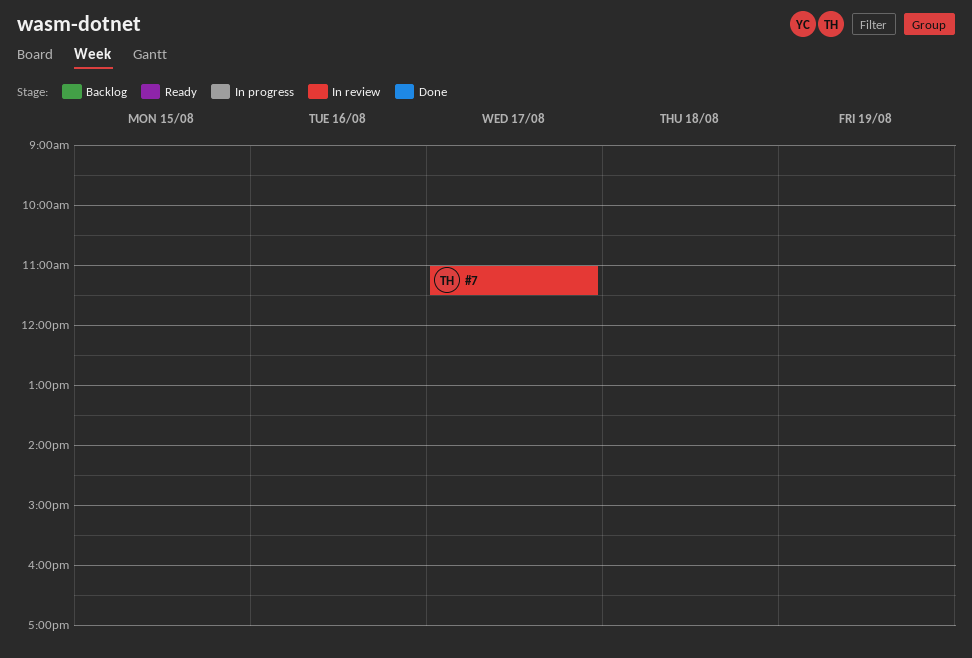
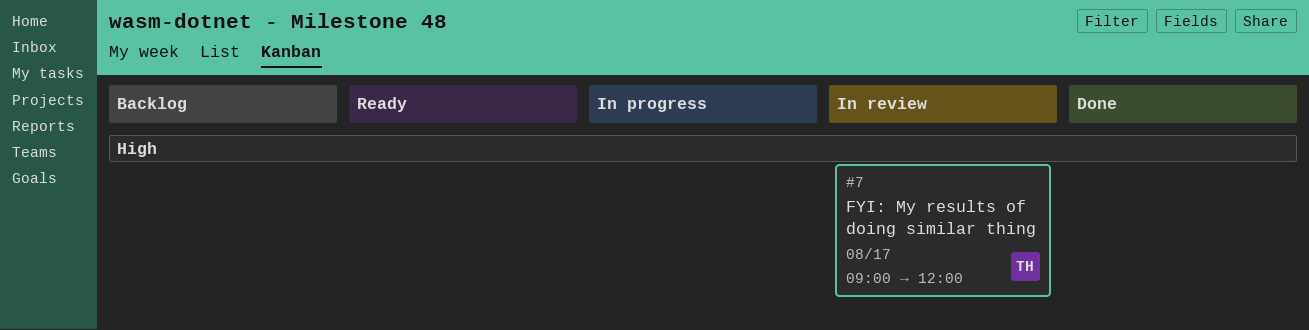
#7, begins: 11:00 -> 09:00
#7, ends: 11:30 -> 12:00

